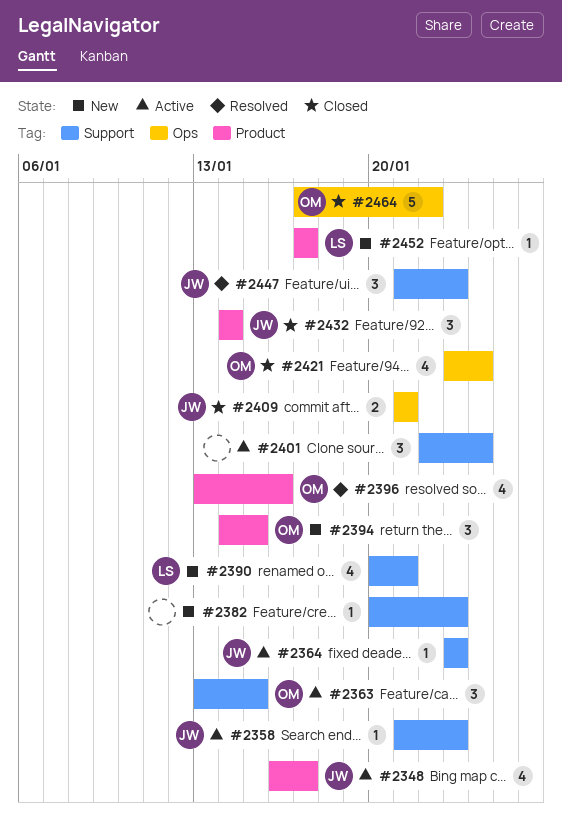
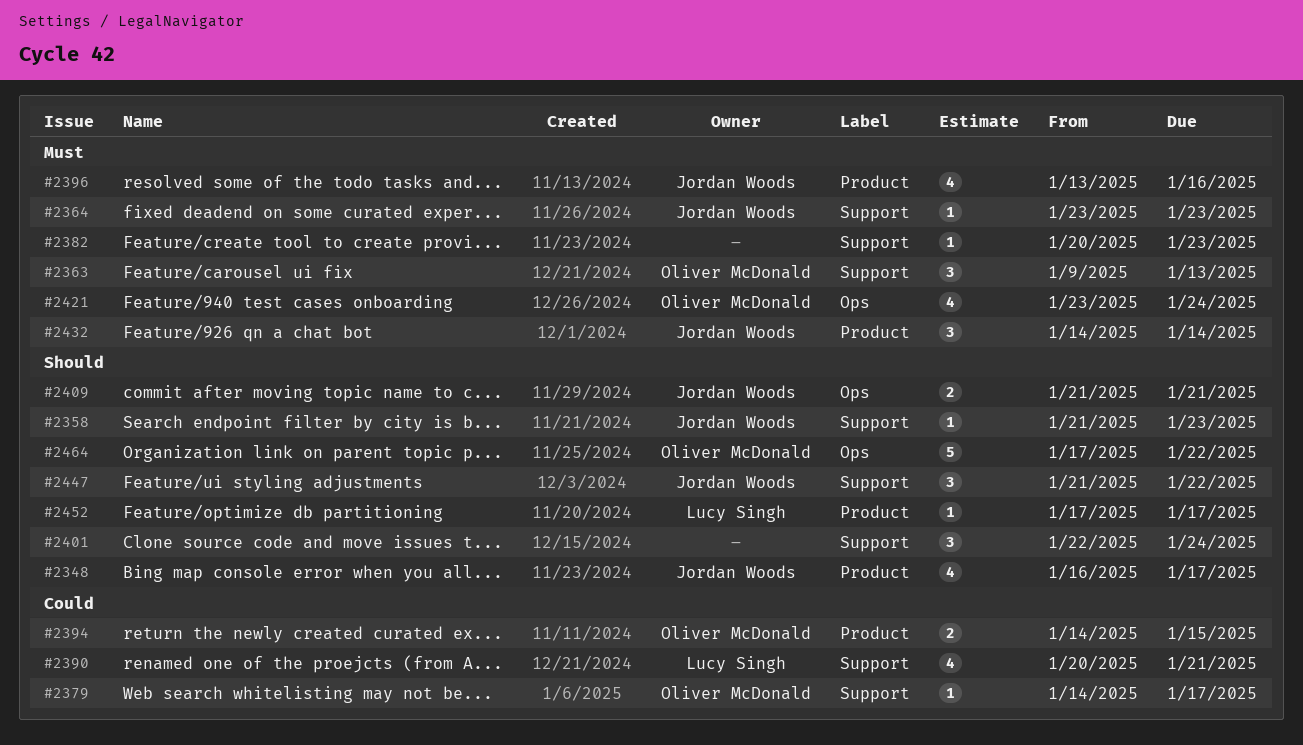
#2363, start: Jan 13 -> Jan 9
#2363, due: Jan 15 -> Jan 13
#2379: none -> present
#2394, estimate: 3 -> 2
#2396, owner: Oliver McDonald -> Jordan Woods
#2447, due: Jan 23 -> Jan 22

